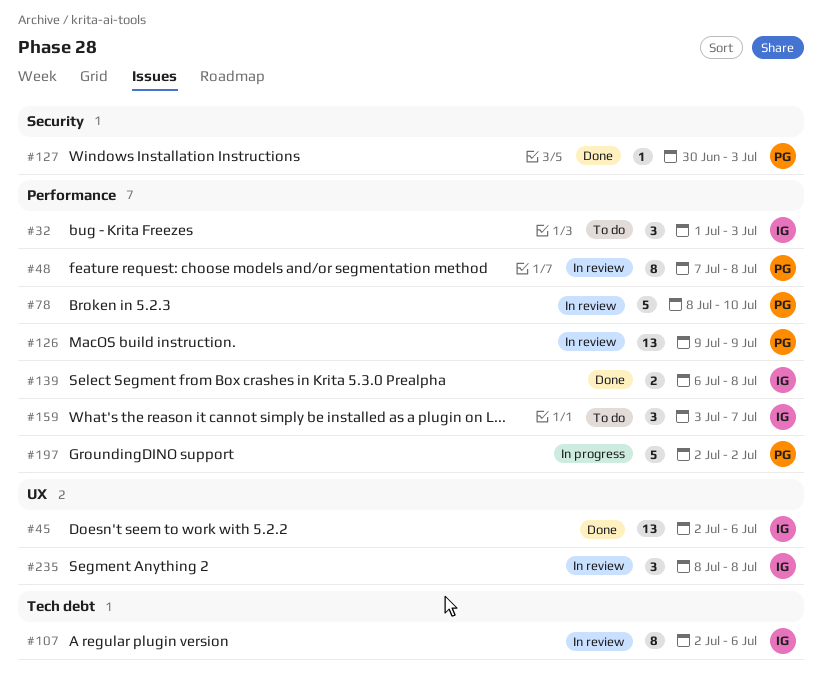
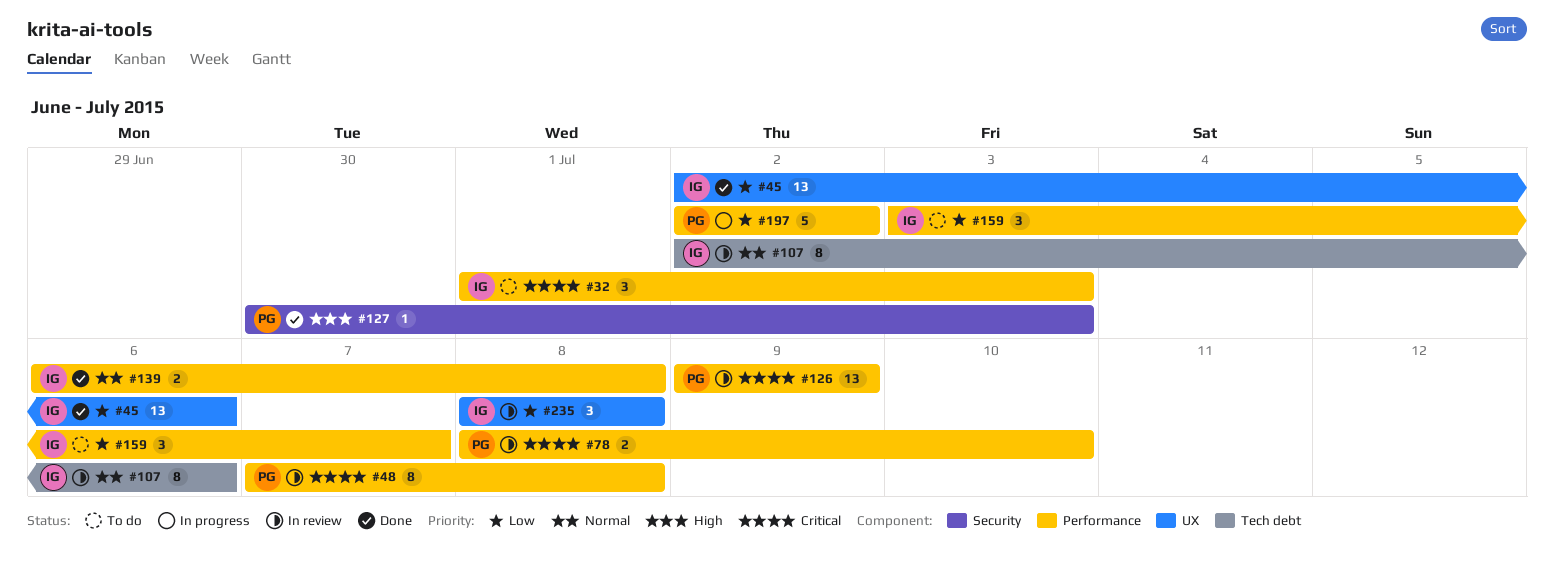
#78, estimate: 5 -> 2

